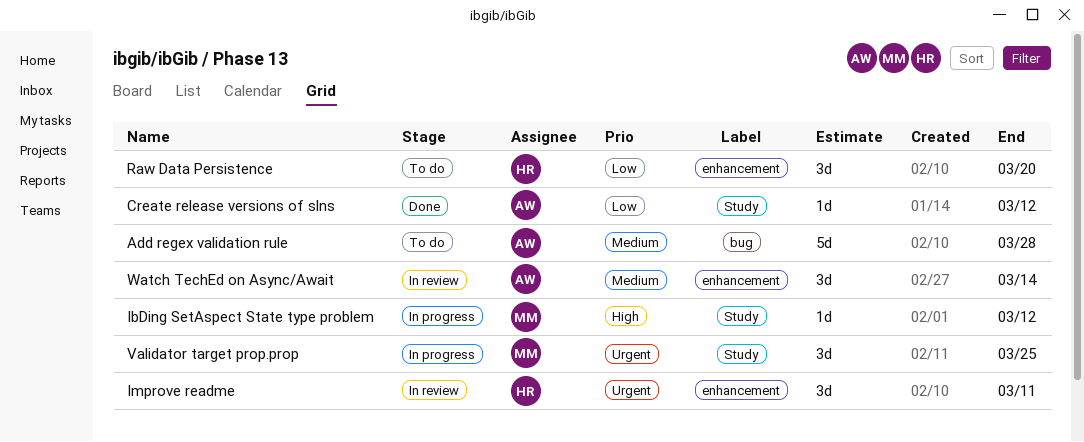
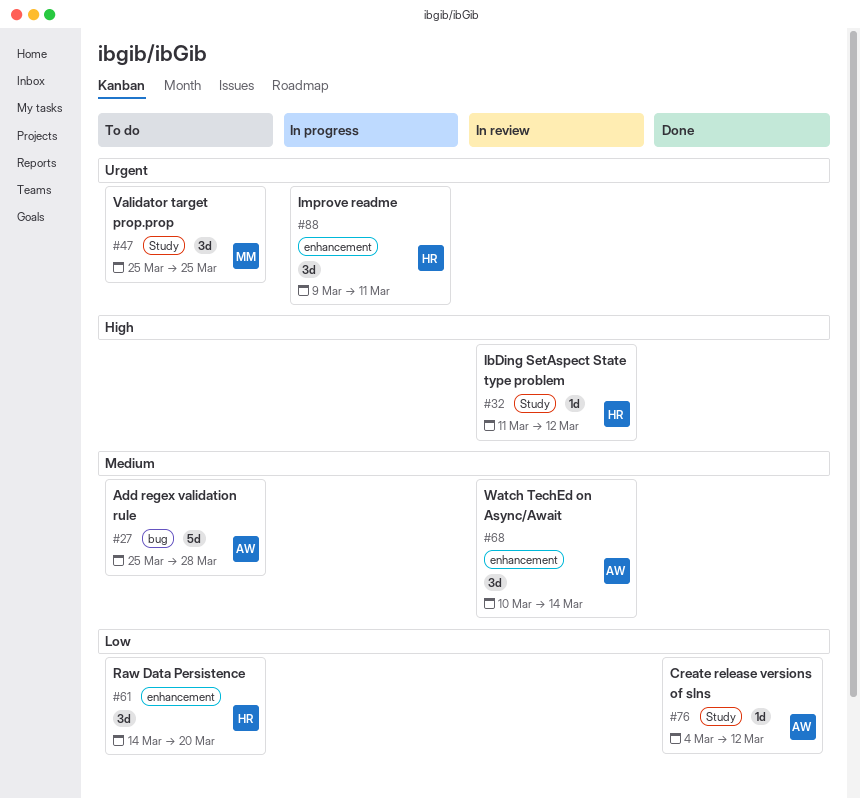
IbDing SetAspect State type problem, status: In progress -> In review
IbDing SetAspect State type problem, owner: MM -> HR
Improve readme, status: In review -> In progress
Validator target prop.prop, status: In progress -> To do

